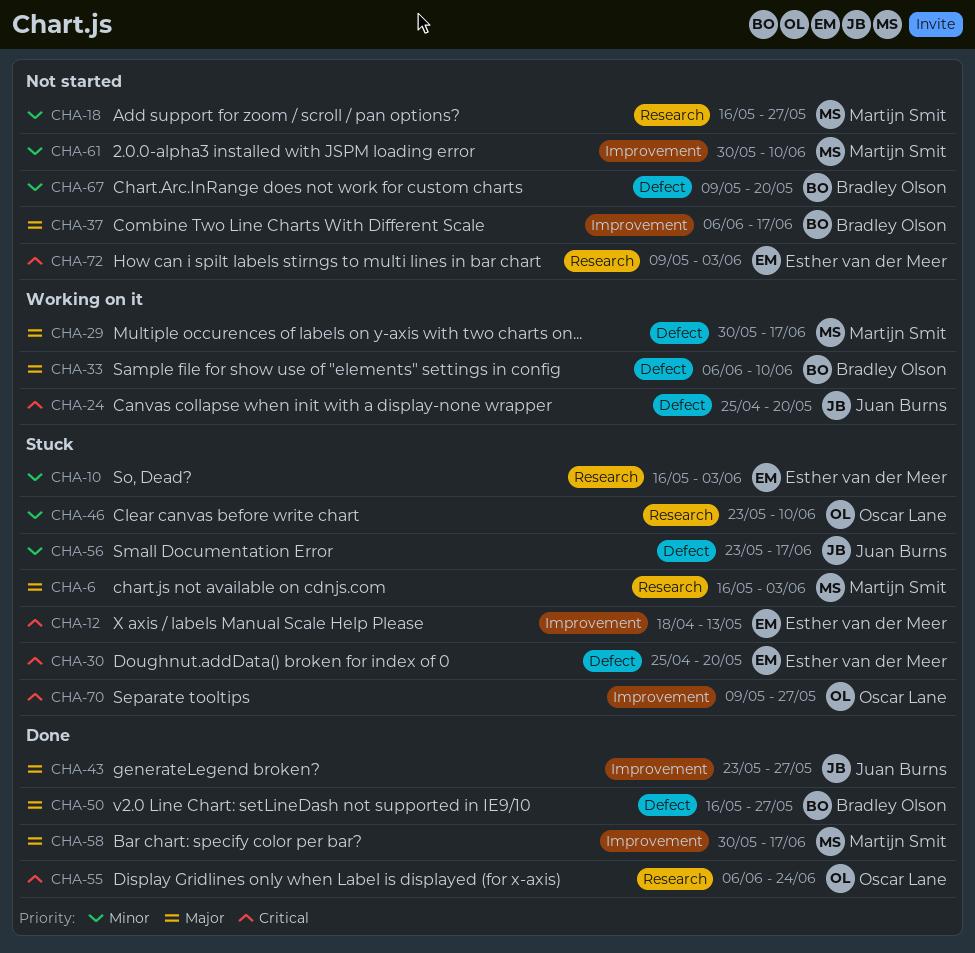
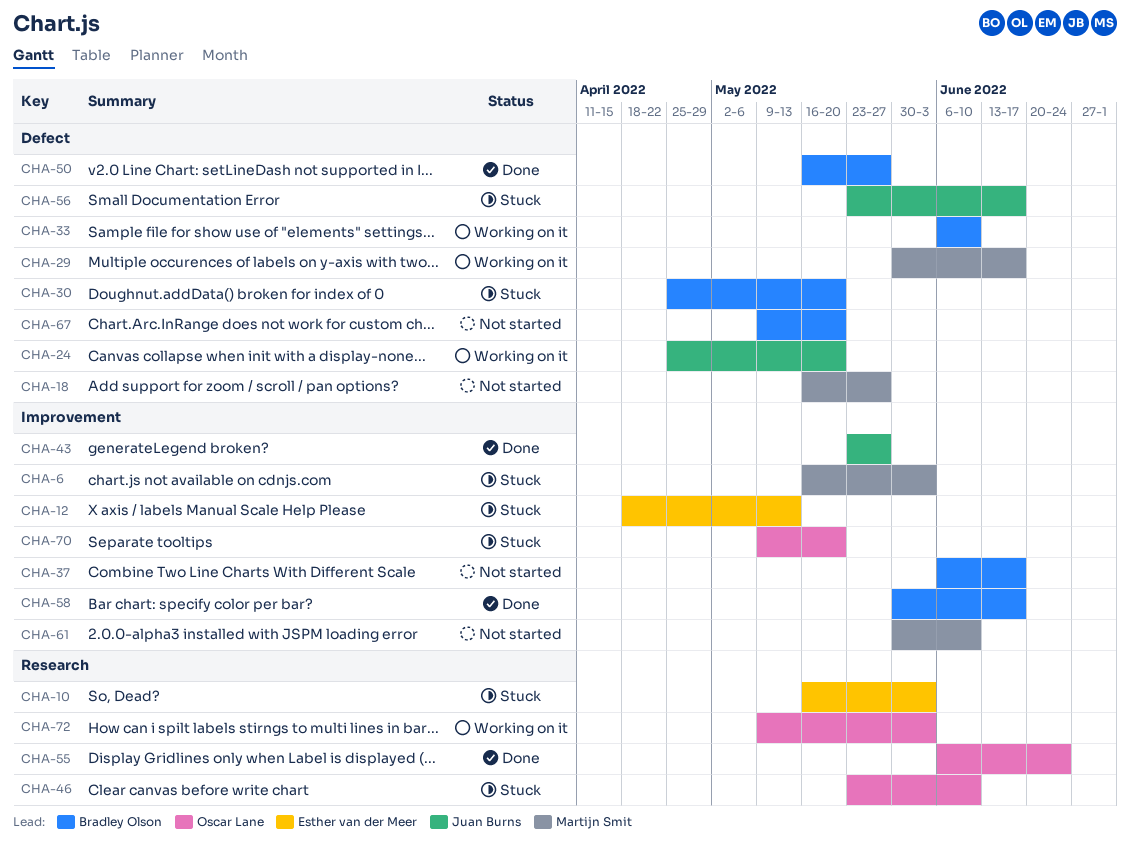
CHA-6, label: Research -> Improvement
CHA-18, label: Research -> Defect
CHA-30, owner: Esther van der Meer -> Bradley Olson
CHA-58, owner: Martijn Smit -> Bradley Olson
CHA-70, due: May 27 -> May 20
CHA-72, status: Not started -> Working on it
CHA-72, owner: Esther van der Meer -> Oscar Lane

